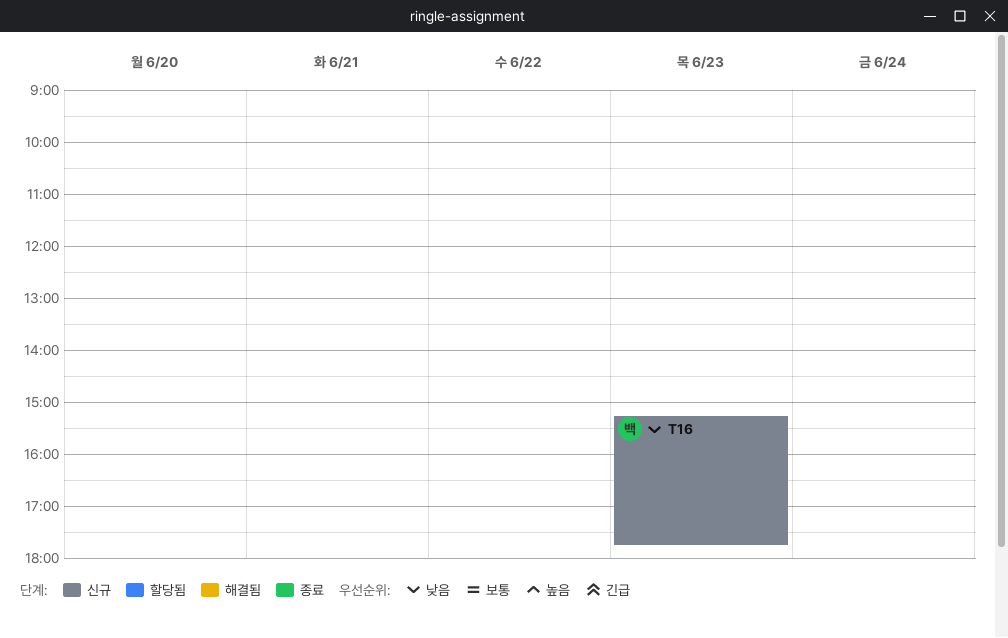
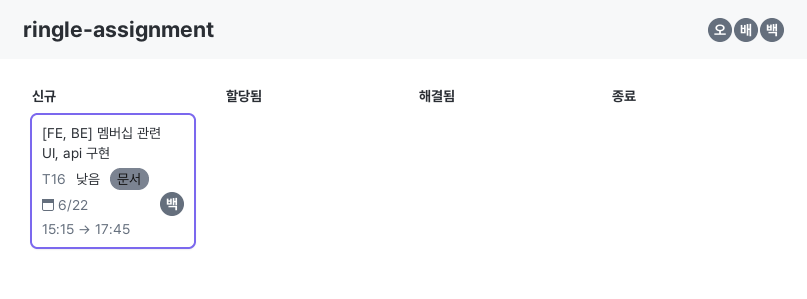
T16, day: Jun 23 -> Jun 22

